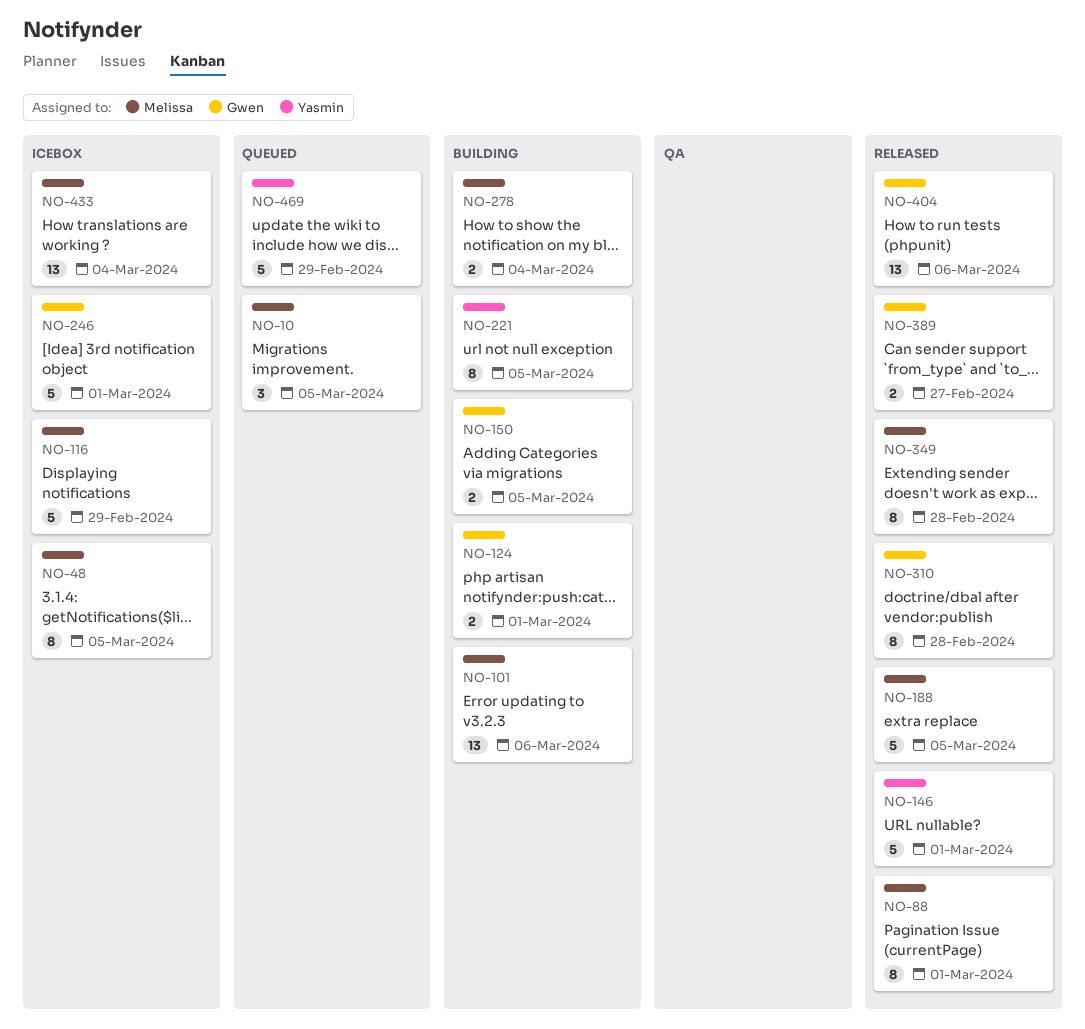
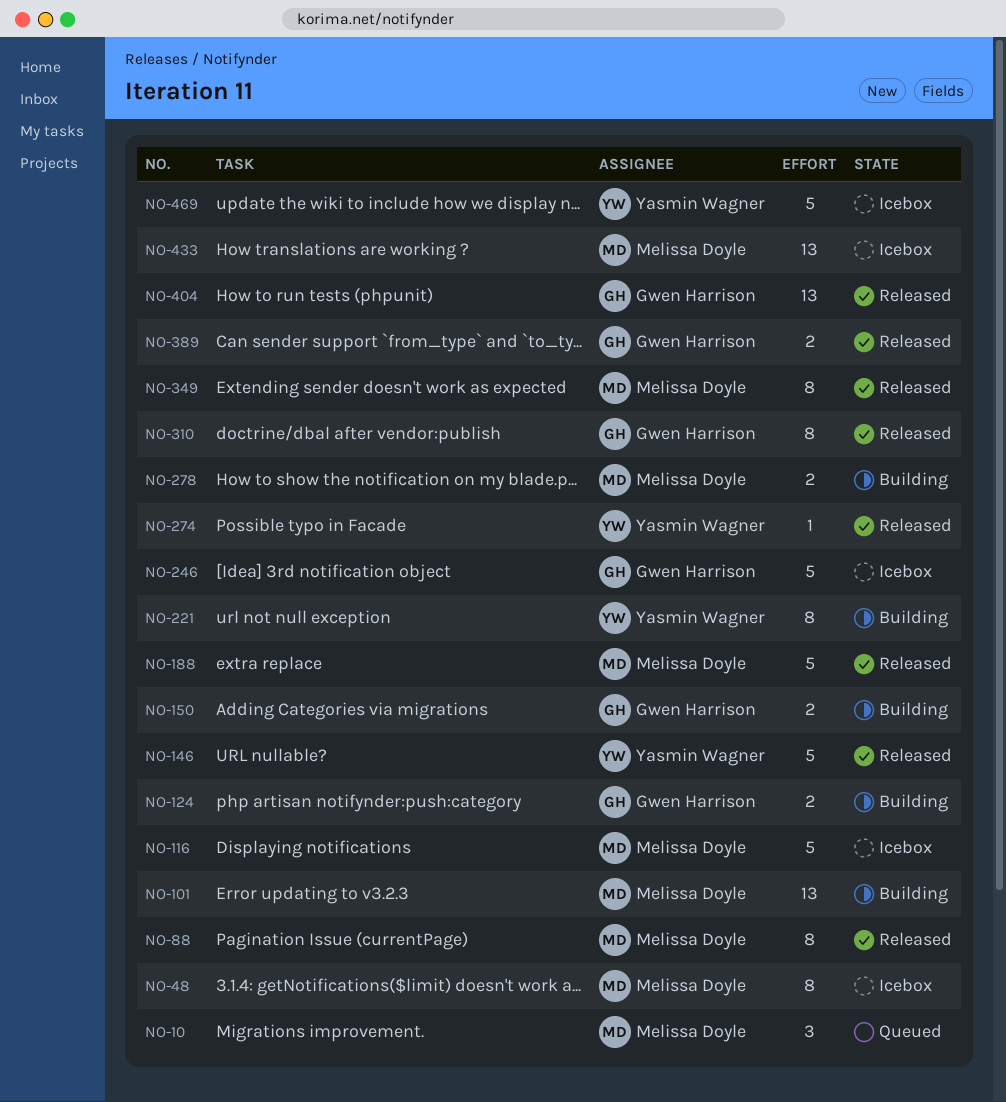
NO-274: none -> present
NO-469, status: Queued -> Icebox

